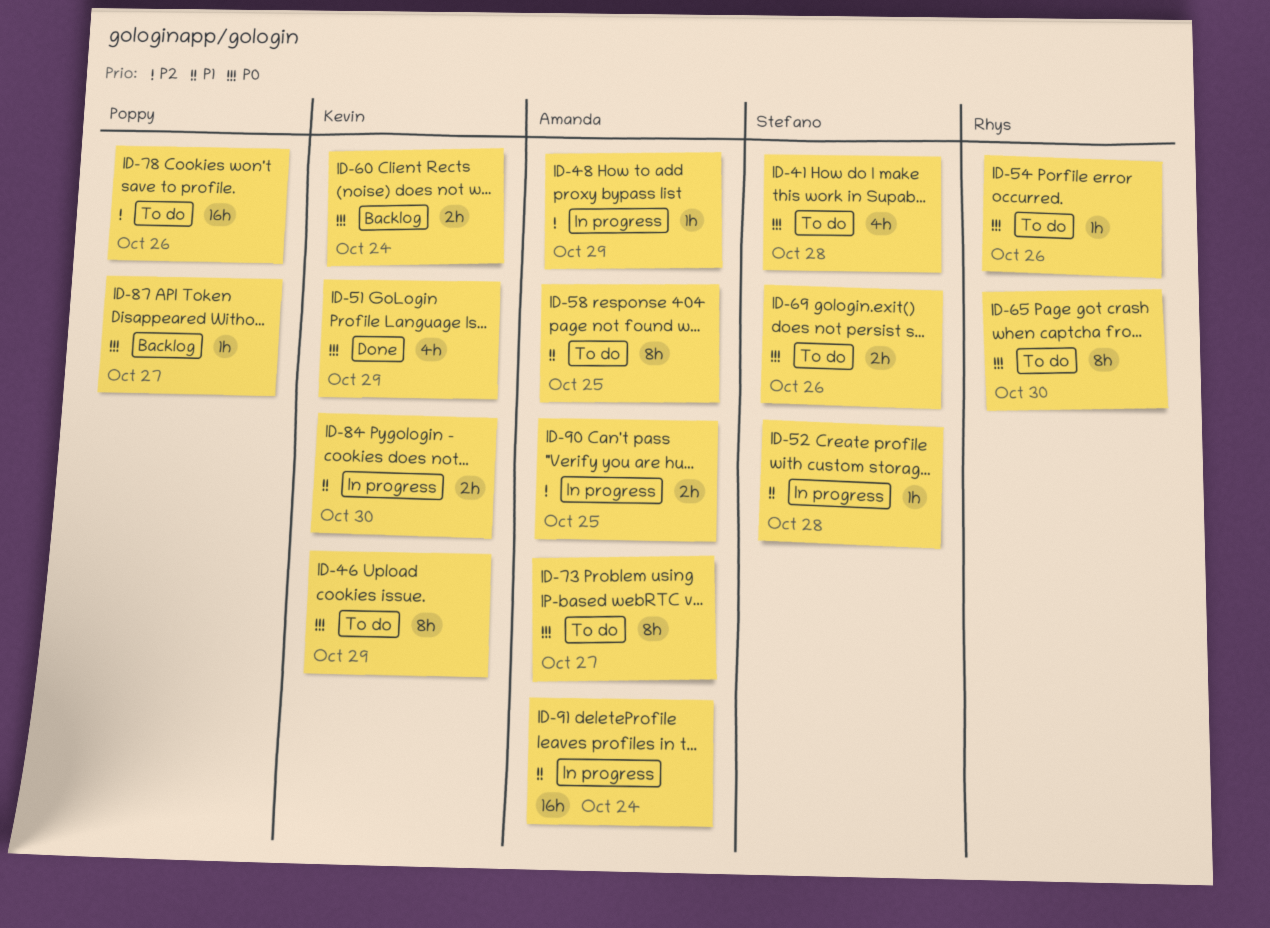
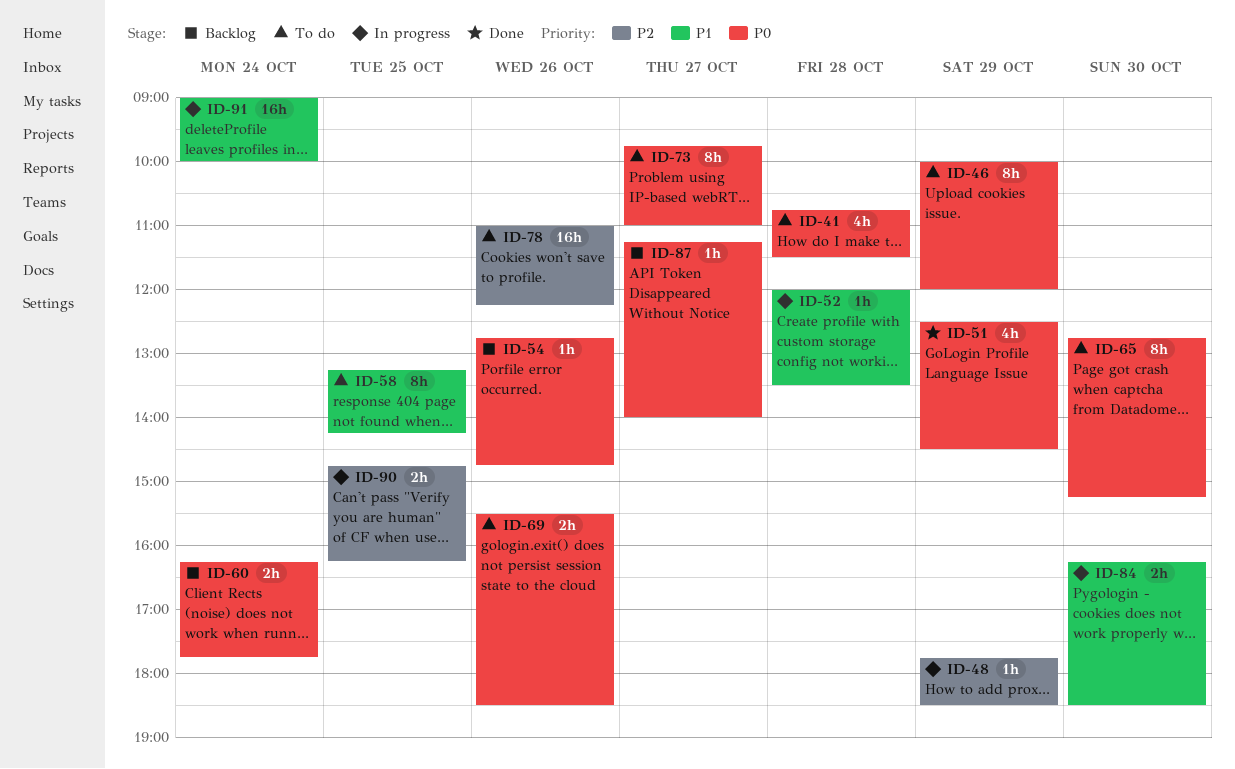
ID-54, status: To do -> Backlog

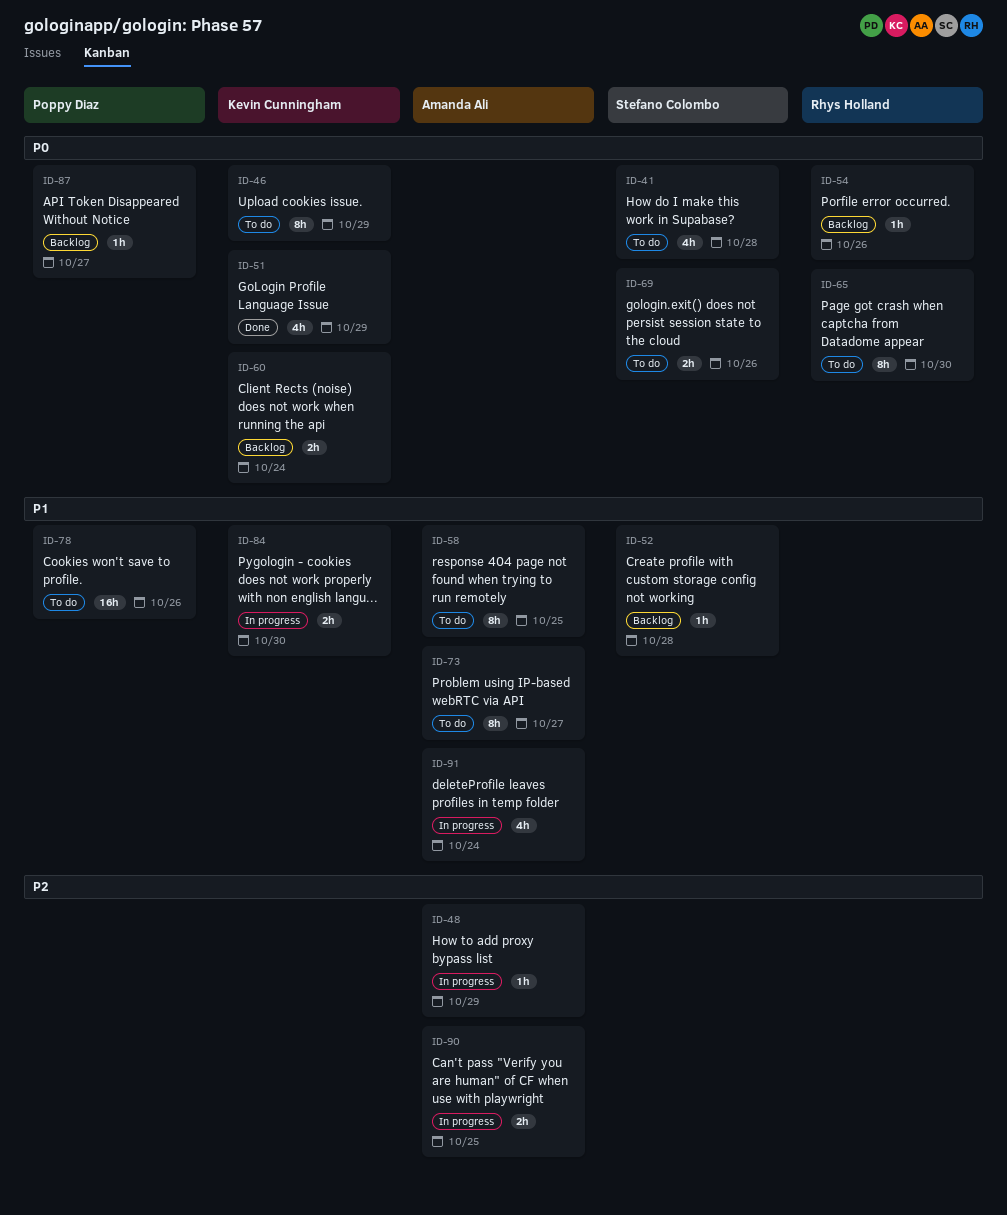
ID-52, status: In progress -> Backlog
ID-73, priority: P0 -> P1
ID-78, priority: P2 -> P1
ID-91, estimate: 16h -> 4h

